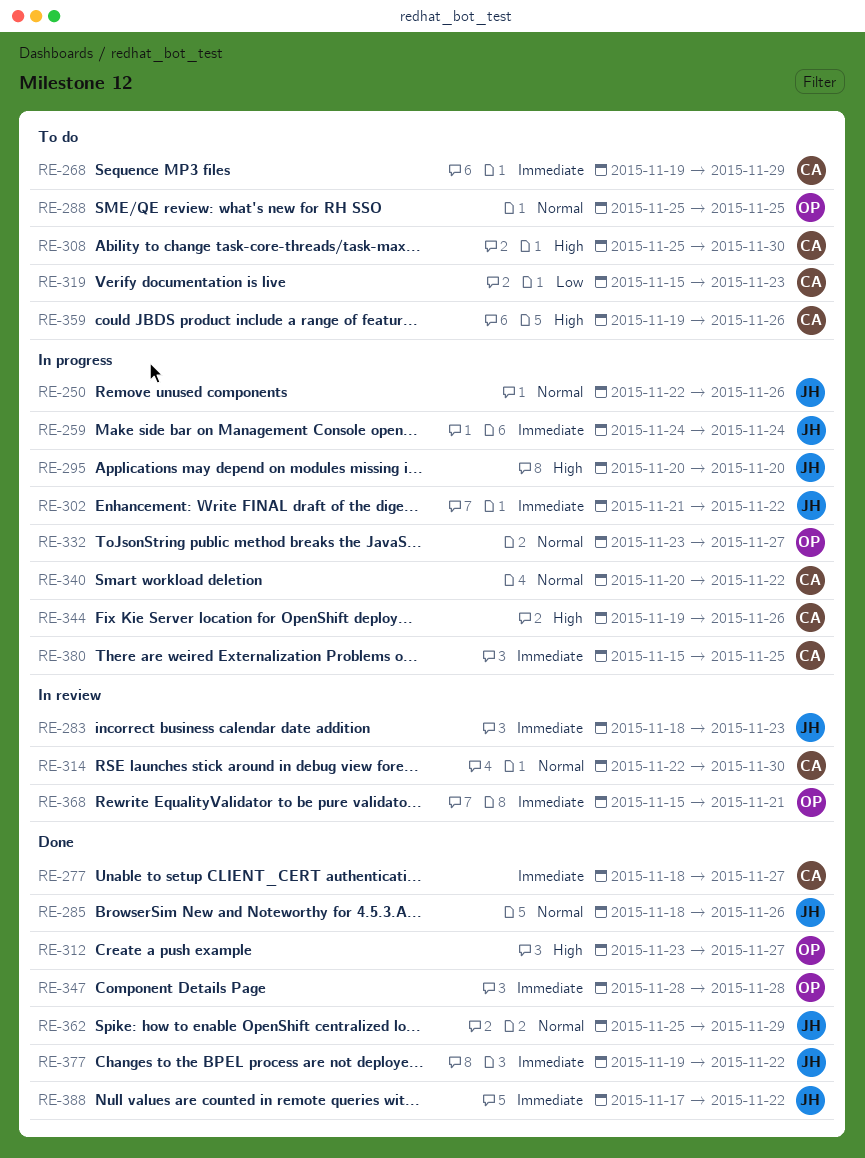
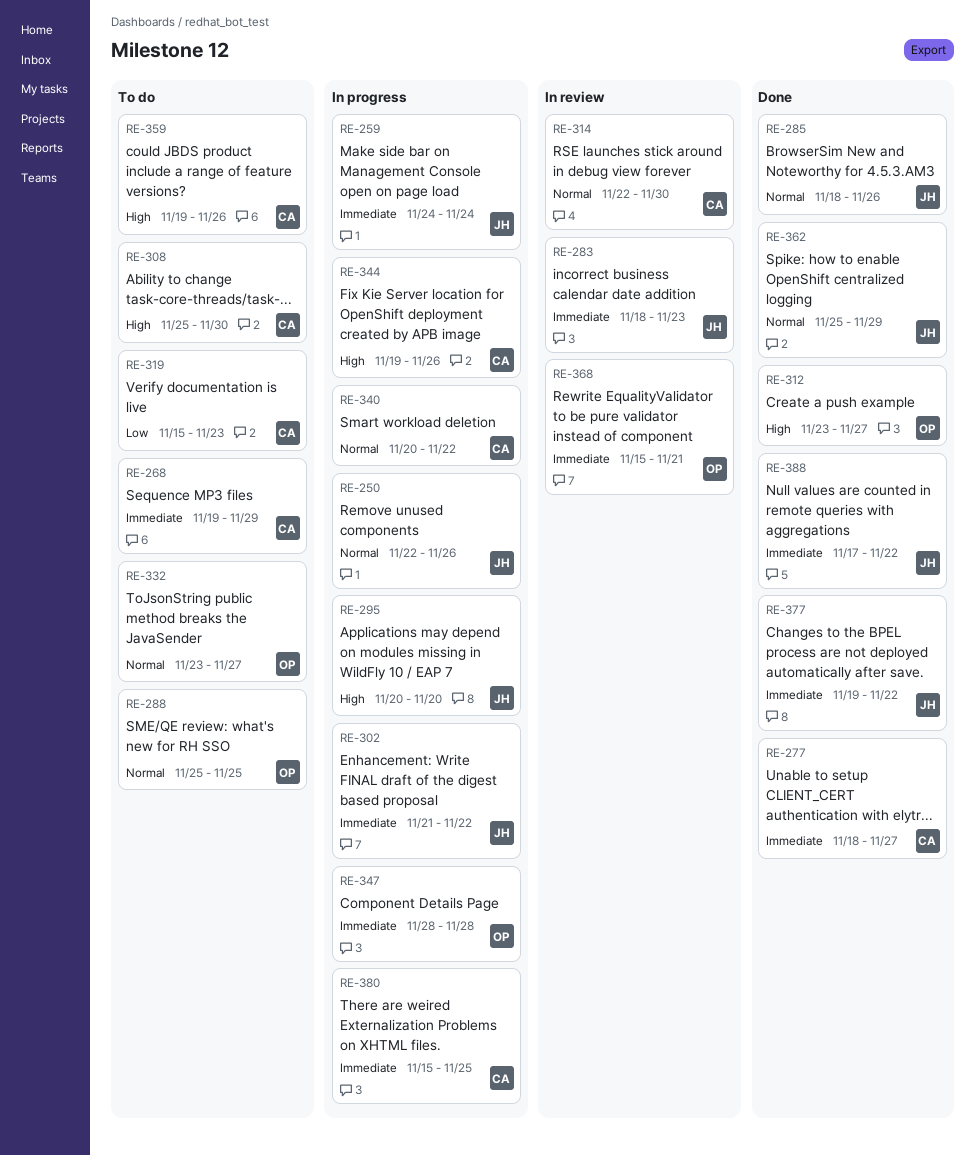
RE-332, status: In progress -> To do
RE-347, status: Done -> In progress

